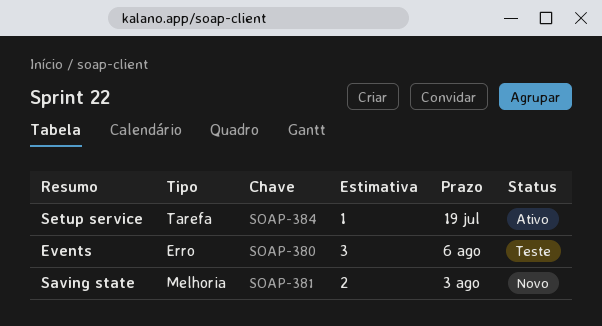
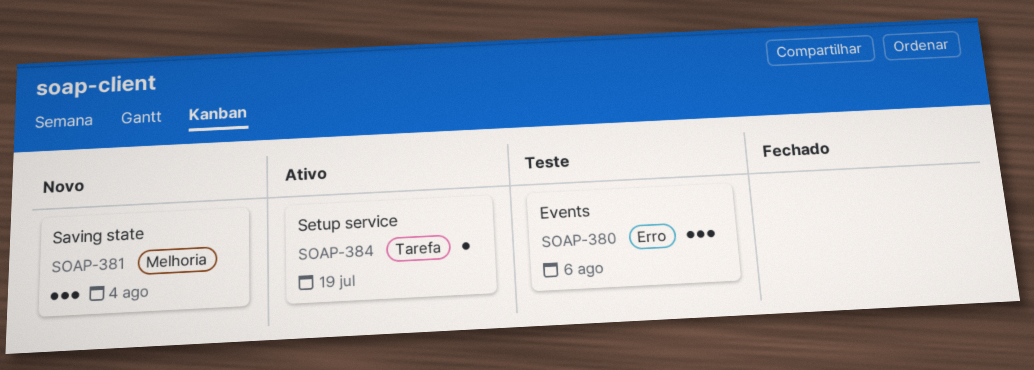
SOAP-381, estimate: 2 -> 3
SOAP-381, due: Aug 3 -> Aug 4

